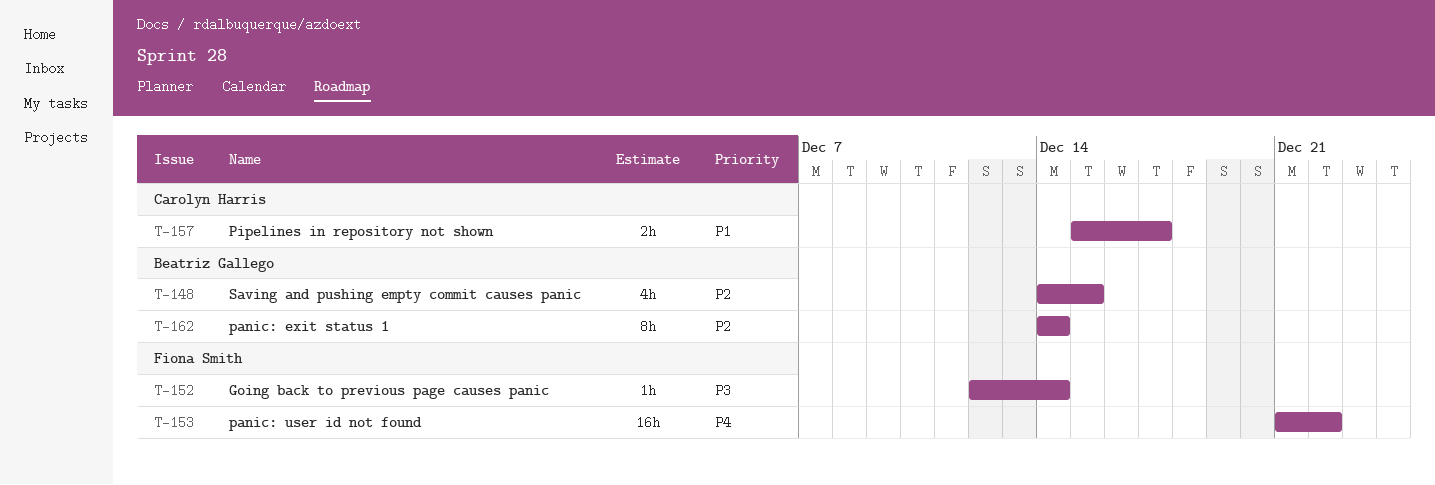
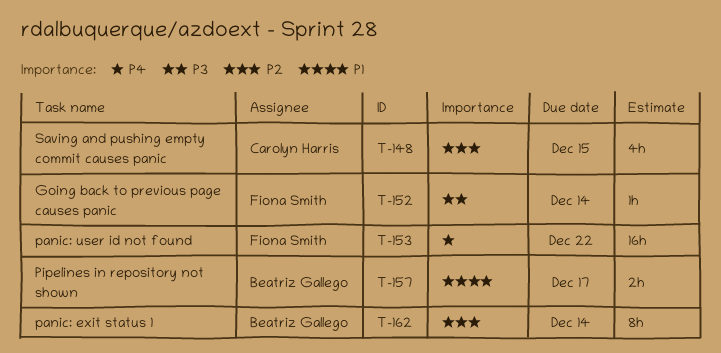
T-148, owner: Beatriz Gallego -> Carolyn Harris
T-157, owner: Carolyn Harris -> Beatriz Gallego

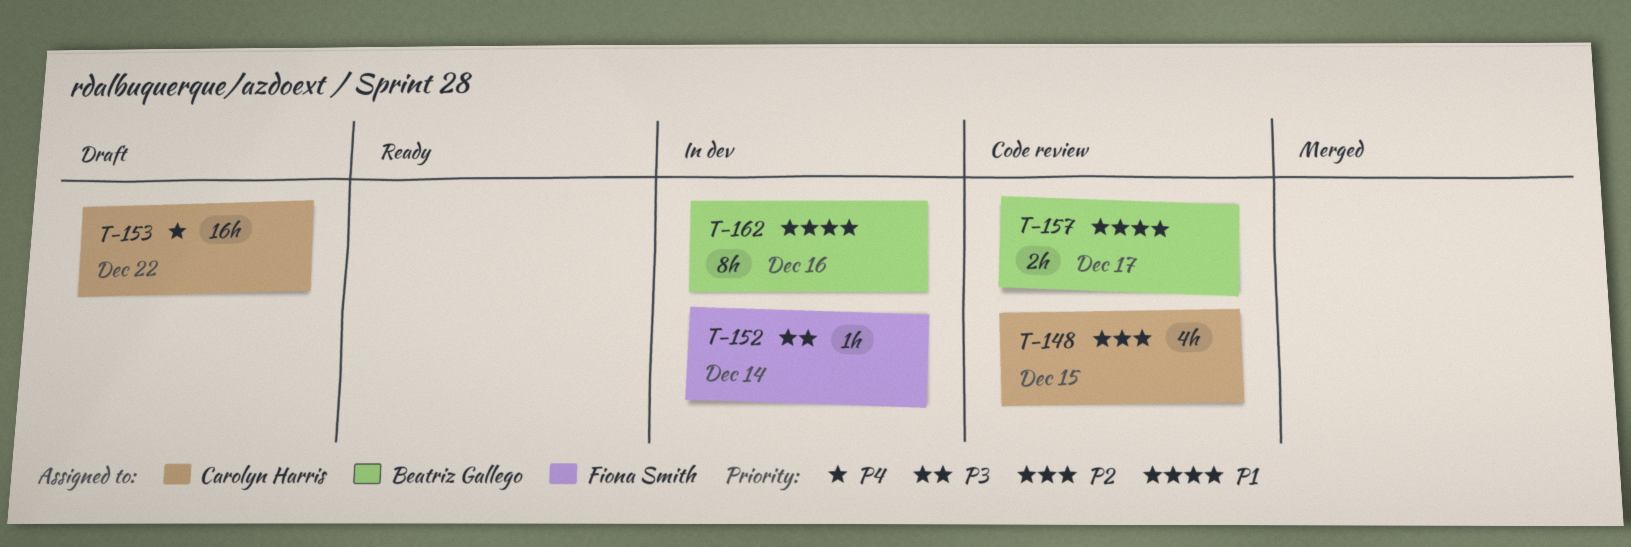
T-153, owner: Fiona Smith -> Carolyn Harris
T-162, priority: P2 -> P1
T-162, due: Dec 14 -> Dec 16

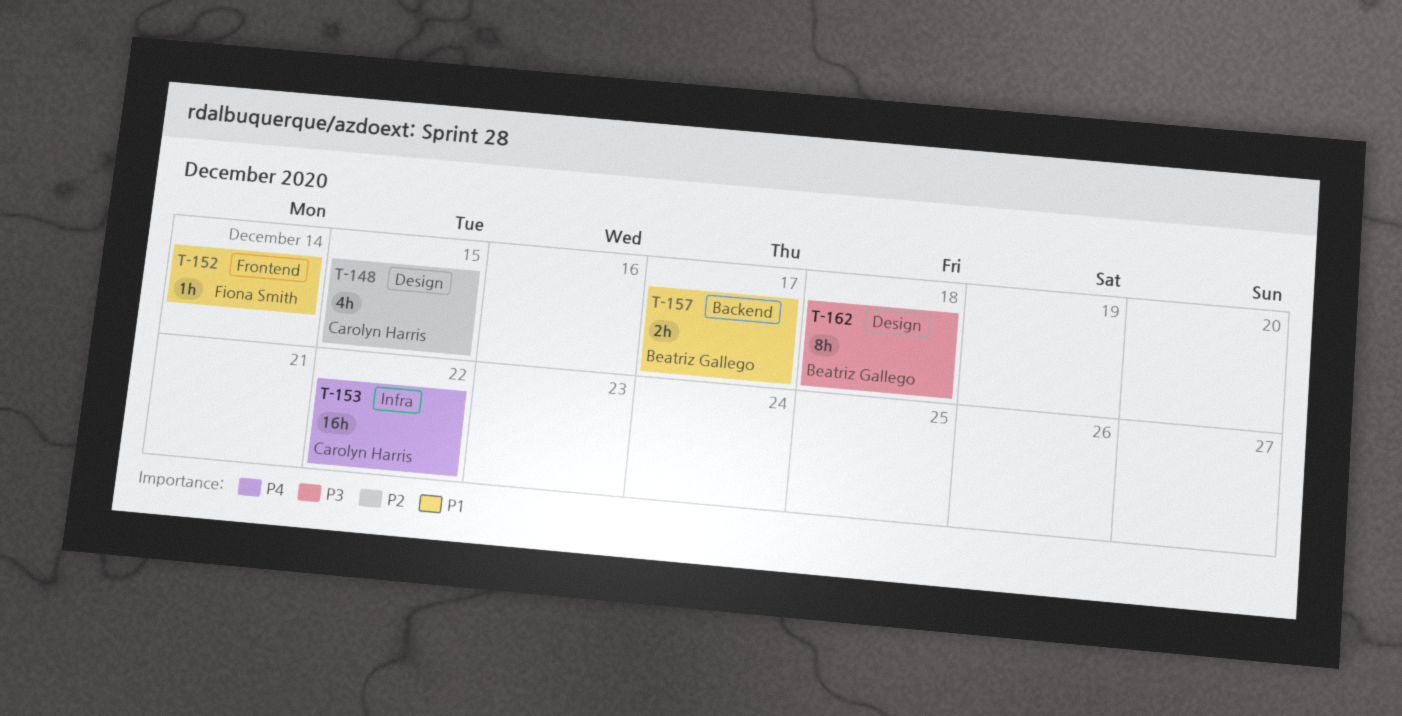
T-152, priority: P3 -> P1
T-162, priority: P1 -> P3
T-162, due: Dec 16 -> Dec 18

